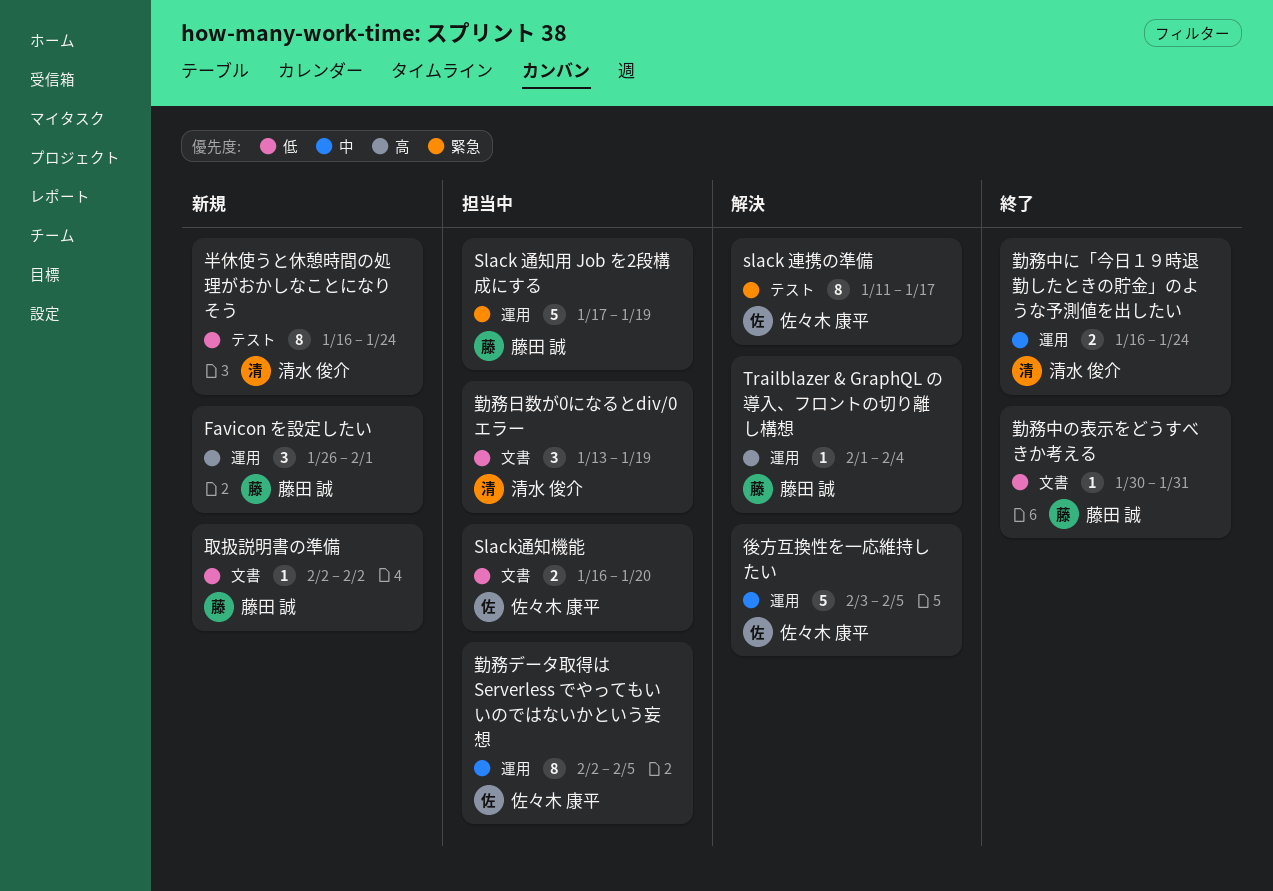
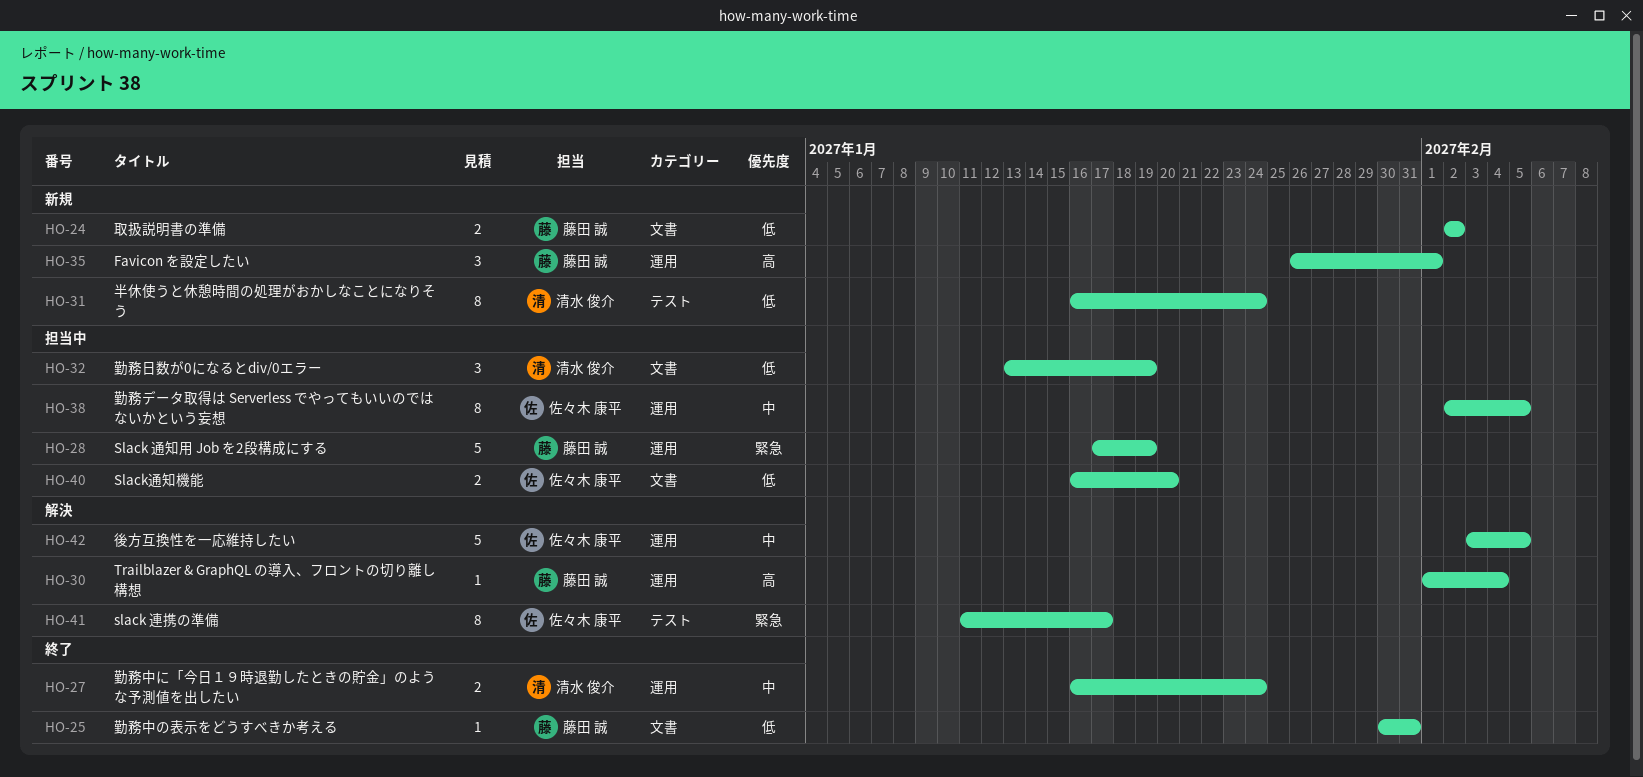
取扱説明書の準備, estimate: 1 -> 2

